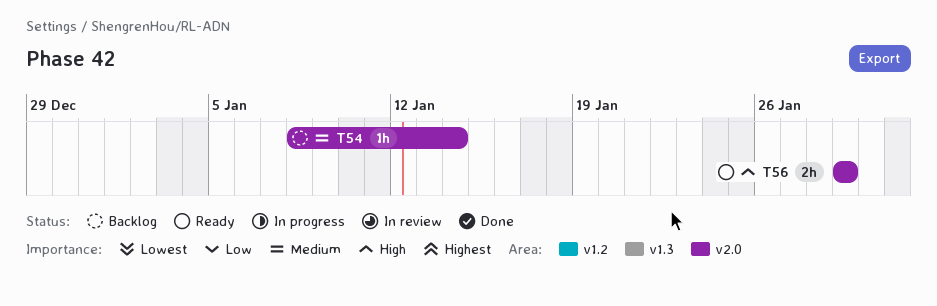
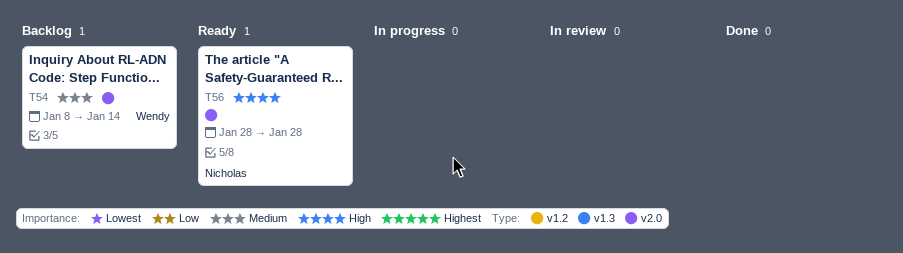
T56, start: Jan 29 -> Jan 28
T56, due: Jan 29 -> Jan 28

